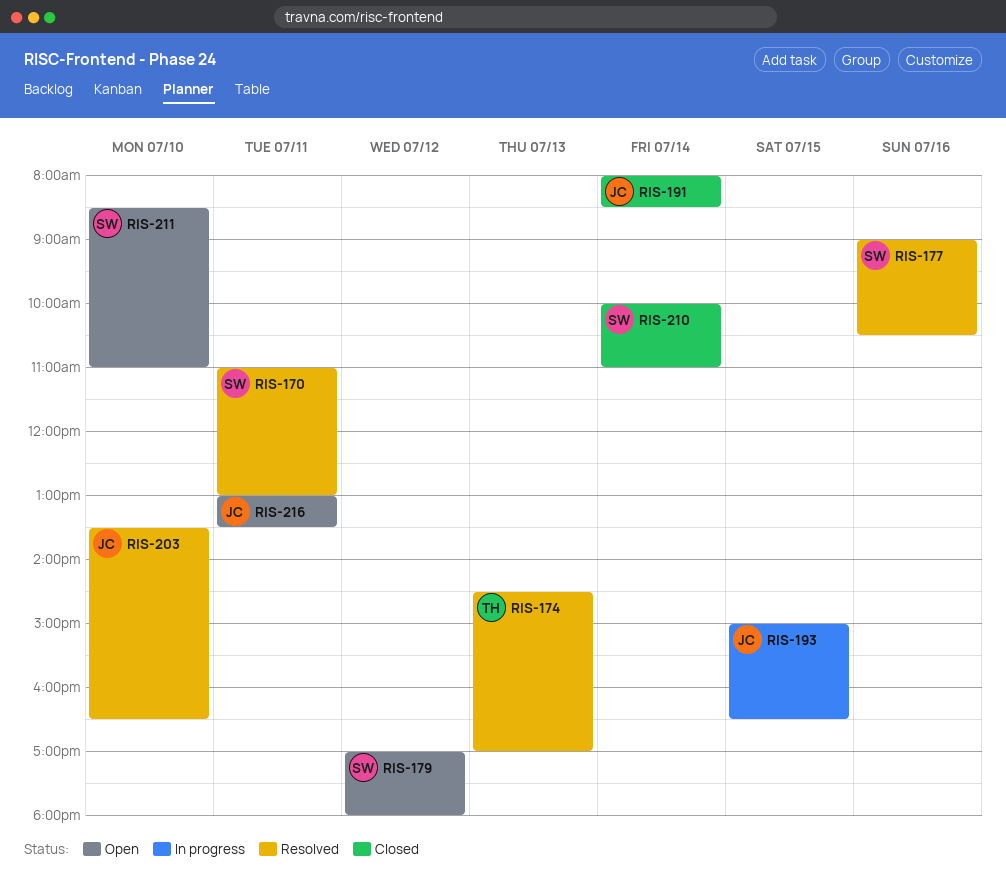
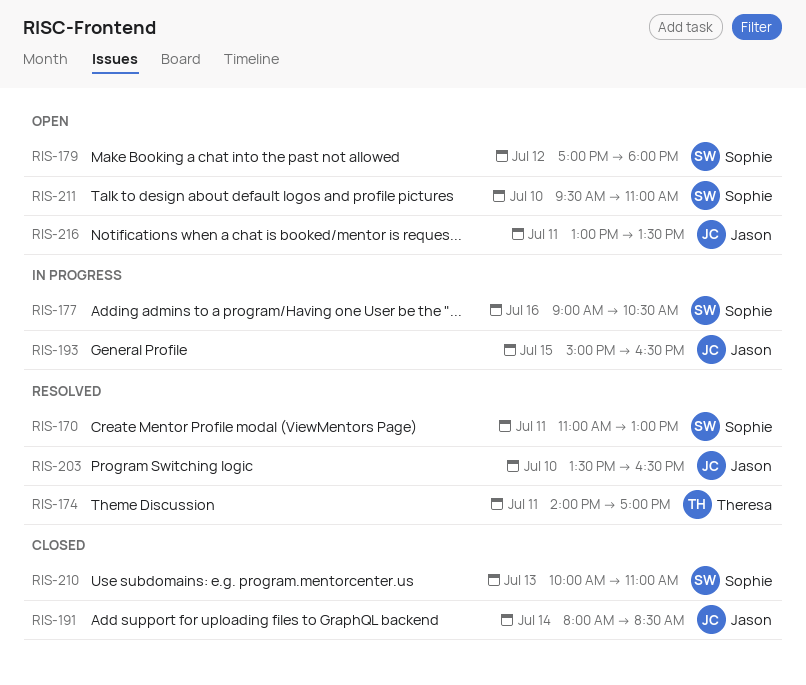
RIS-174, day: Jul 13 -> Jul 11
RIS-174, begins: 14:30 -> 14:00
RIS-177, status: Resolved -> In progress
RIS-210, day: Jul 14 -> Jul 13
RIS-211, begins: 08:30 -> 09:30

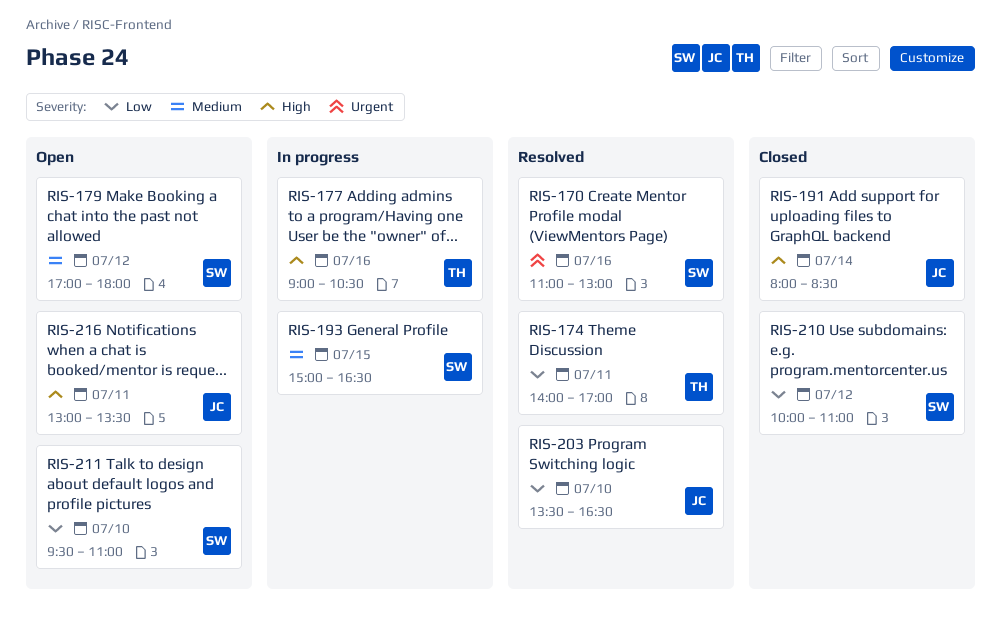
RIS-170, day: Jul 11 -> Jul 16
RIS-177, owner: Sophie -> Theresa
RIS-193, owner: Jason -> Sophie
RIS-210, day: Jul 13 -> Jul 12

